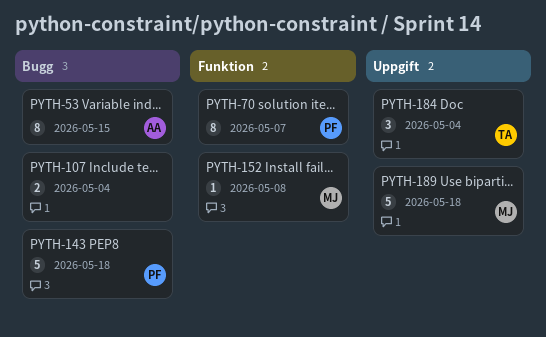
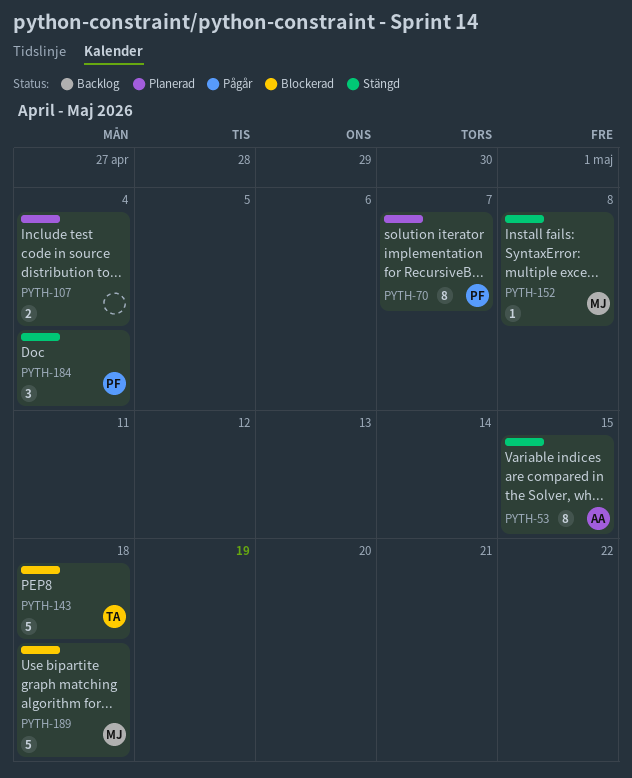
PYTH-143, owner: PF -> TA
PYTH-184, owner: TA -> PF

